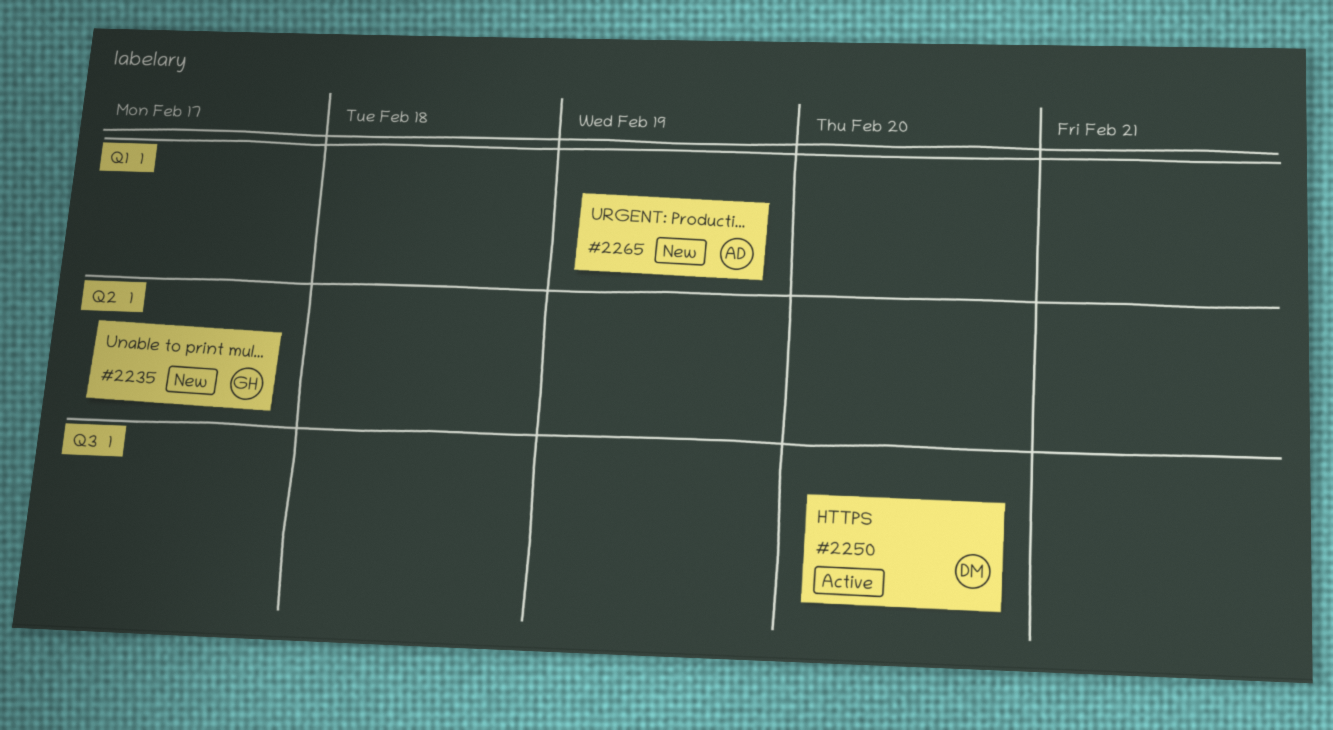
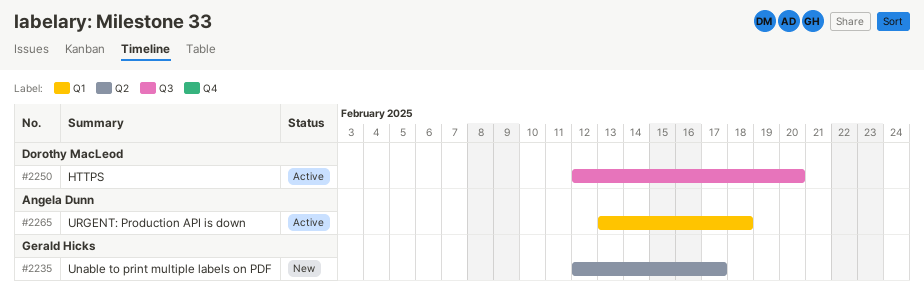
#2265, status: New -> Active
#2265, due: Feb 19 -> Feb 18

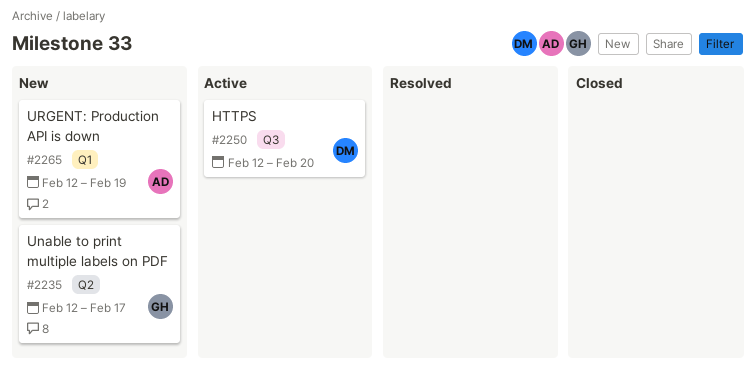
#2265, status: Active -> New
#2265, start: Feb 13 -> Feb 12
#2265, due: Feb 18 -> Feb 19

